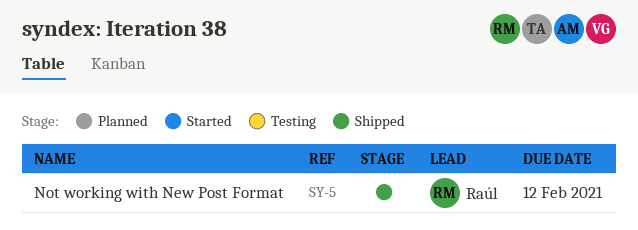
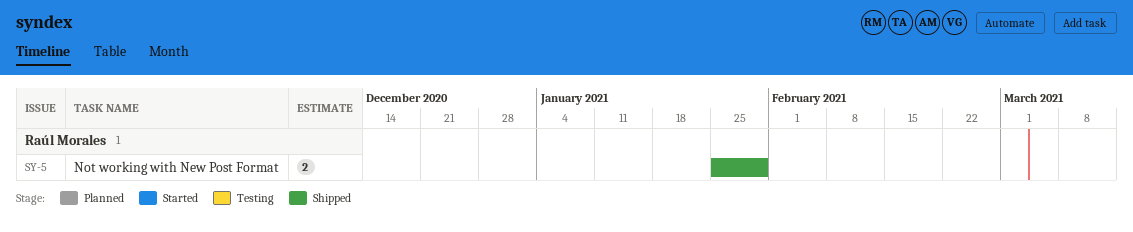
SY-5, due: Feb 12 -> Jan 29

